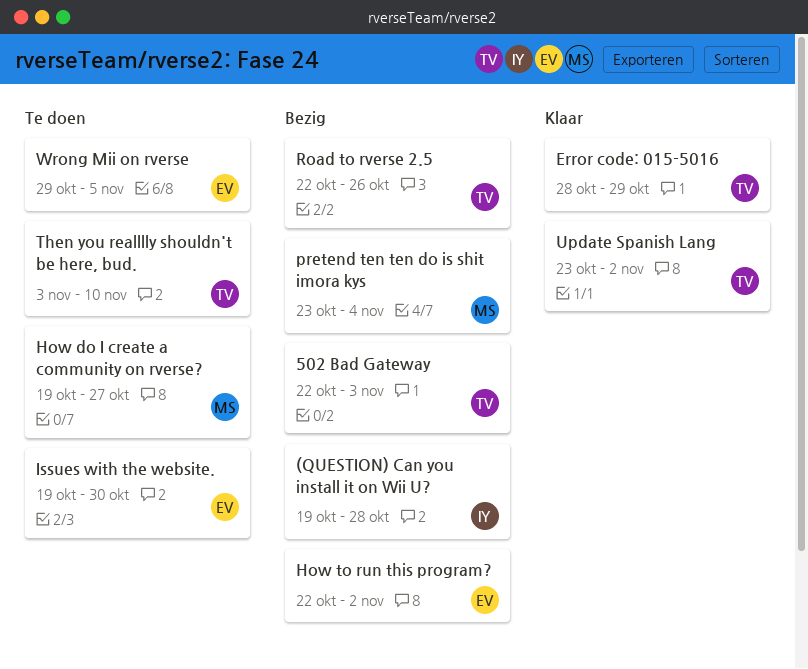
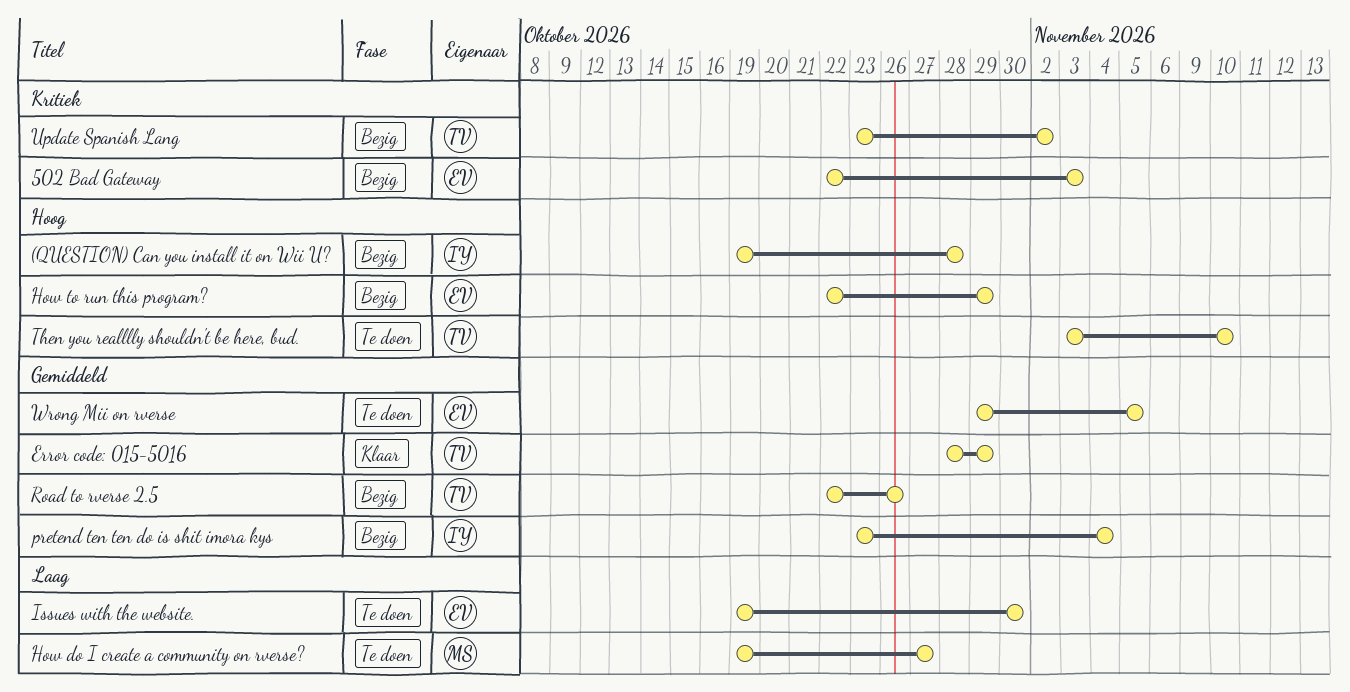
502 Bad Gateway, owner: TV -> EV
How to run this program?, due: Nov 2 -> Oct 29
pretend ten ten do is shit imora kys, owner: MS -> IY
Update Spanish Lang, status: Klaar -> Bezig

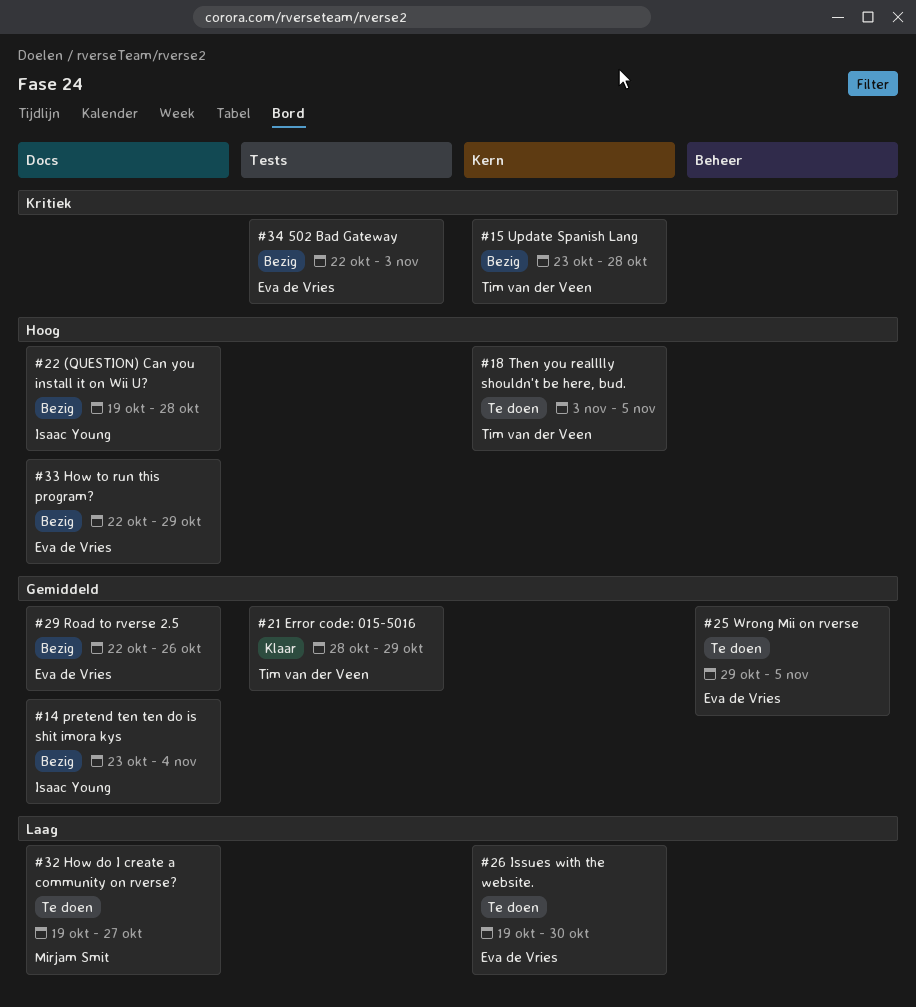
Road to rverse 2.5, owner: Tim van der Veen -> Eva de Vries
Then you realllly shouldn't be here, bud., due: Nov 10 -> Nov 5
Update Spanish Lang, due: Nov 2 -> Oct 28

